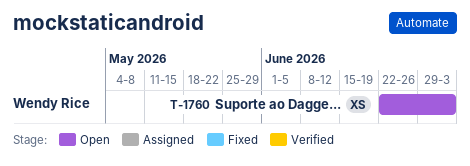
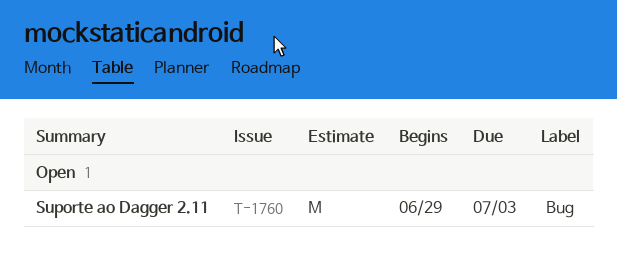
T-1760, estimate: XS -> M
T-1760, start: Jun 22 -> Jun 29

